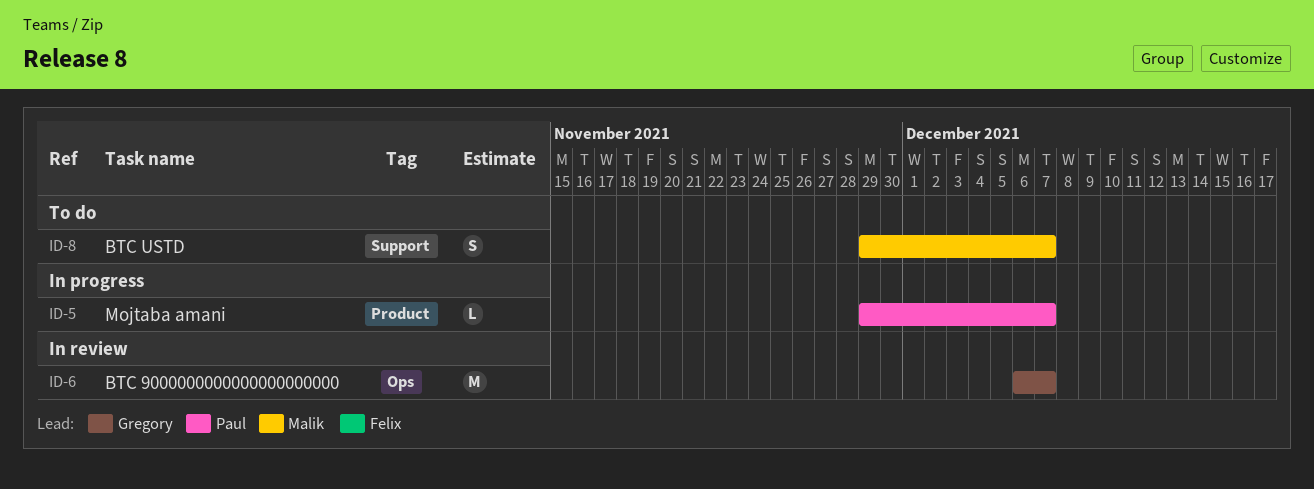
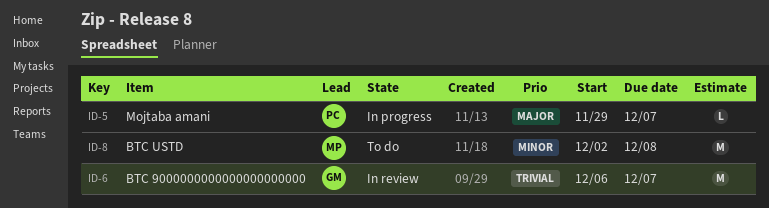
ID-8, estimate: S -> M
ID-8, start: Nov 29 -> Dec 2
ID-8, due: Dec 7 -> Dec 8

